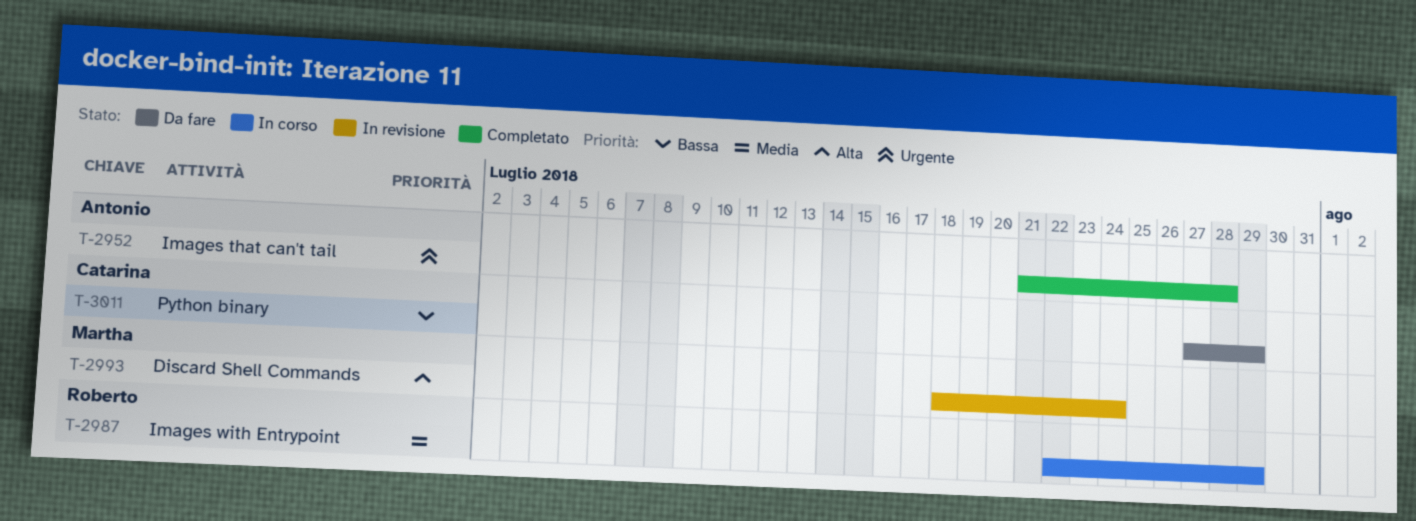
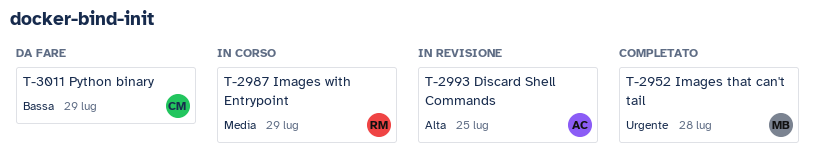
T-2952, owner: Antonio -> Martha
T-2993, owner: Martha -> Antonio
T-2993, due: Jul 24 -> Jul 25

